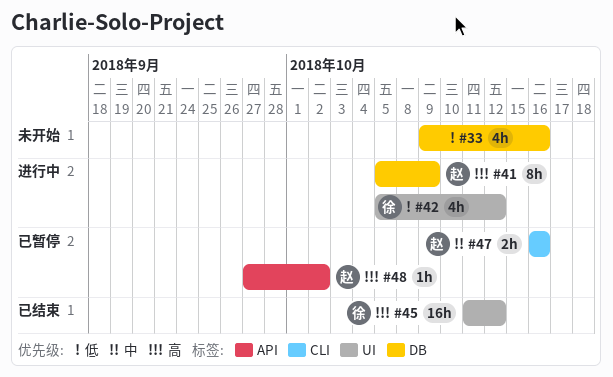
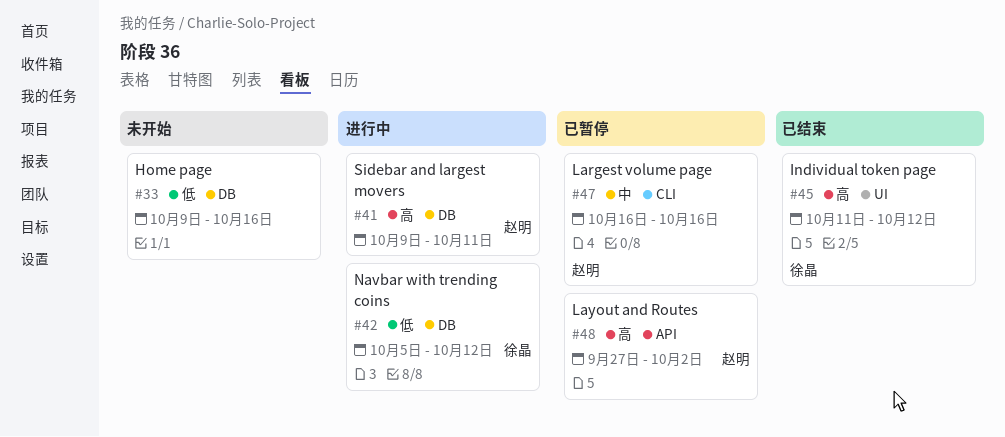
#41, start: Oct 5 -> Oct 9
#41, due: Oct 9 -> Oct 11
#42, label: UI -> DB

